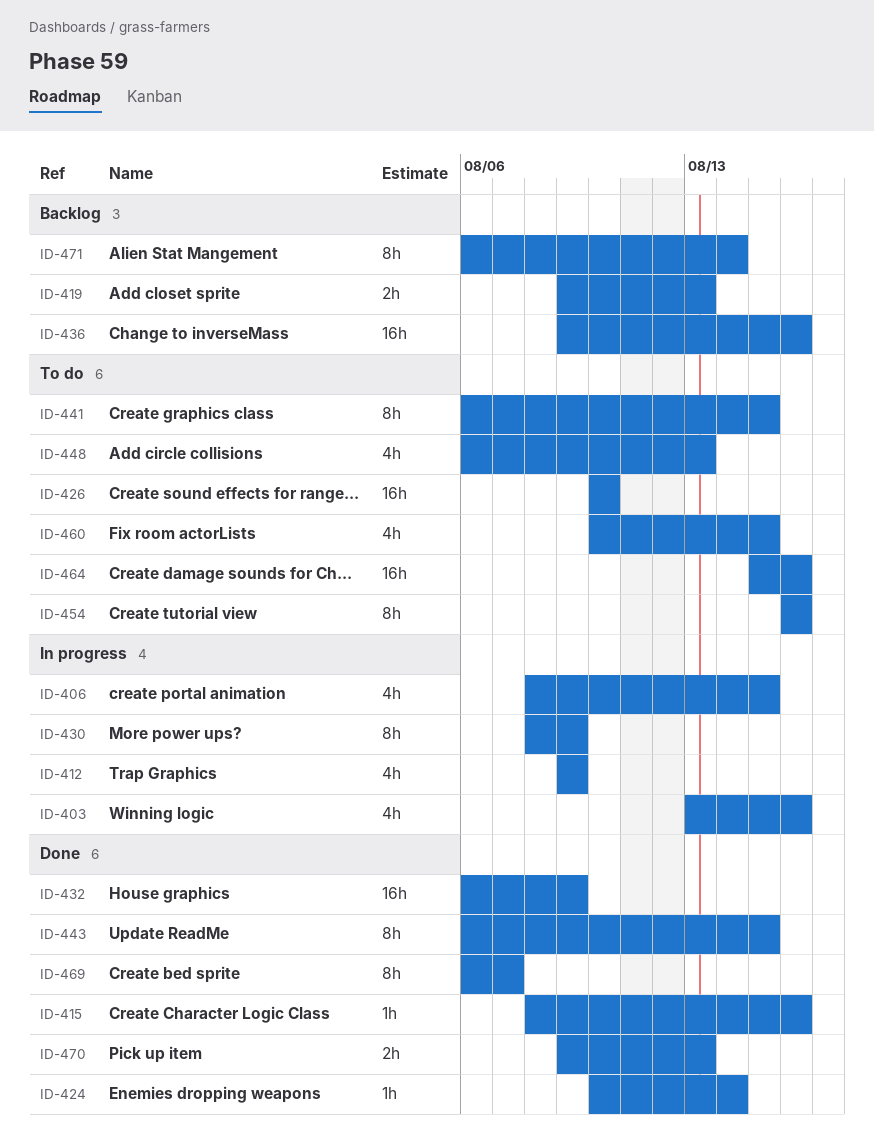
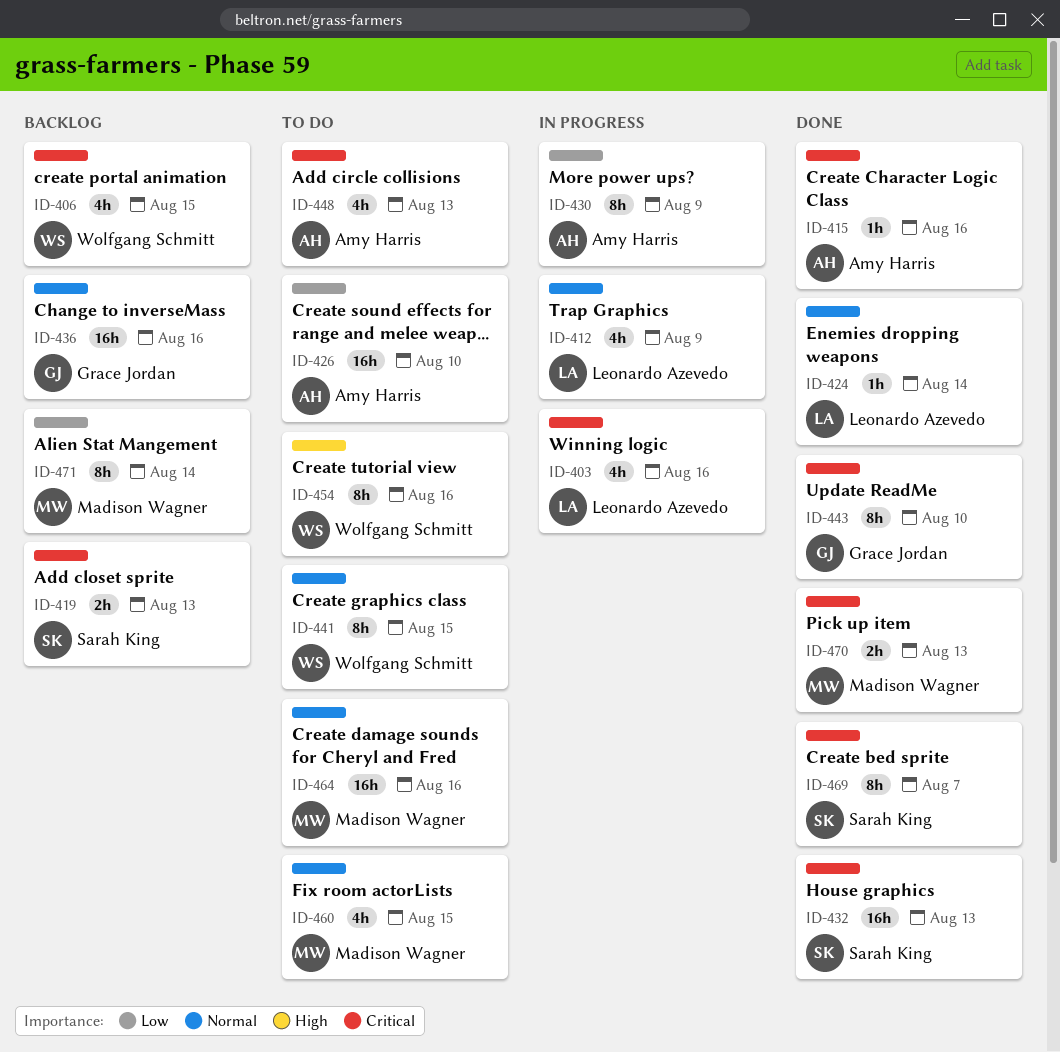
ID-406, status: In progress -> Backlog
ID-432, due: Aug 9 -> Aug 13
ID-443, due: Aug 15 -> Aug 10

